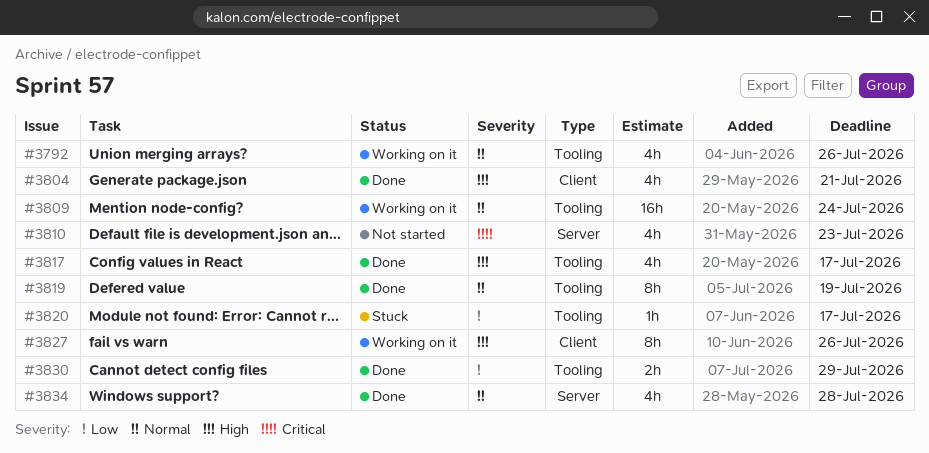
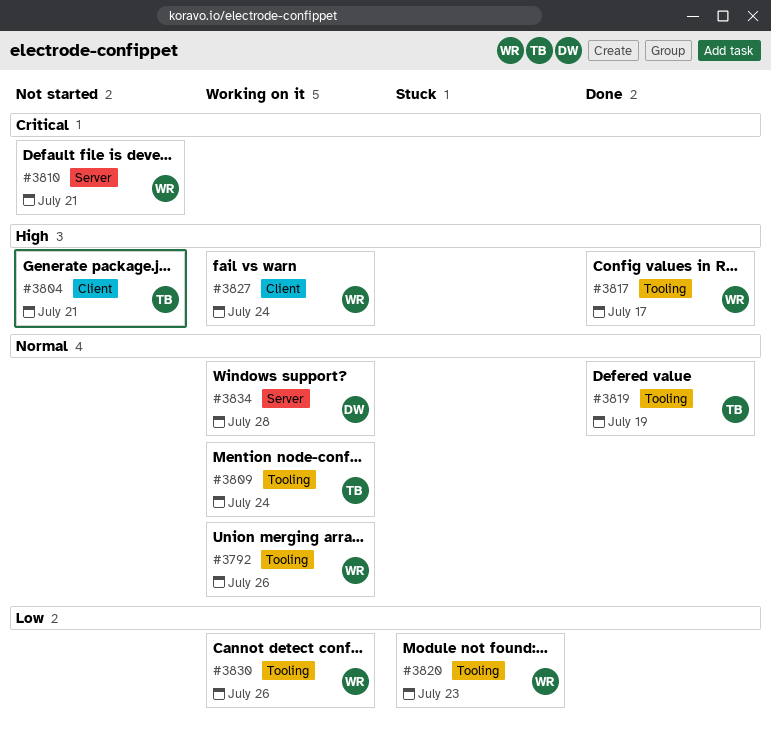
#3804, status: Done -> Not started
#3810, due: Jul 23 -> Jul 21
#3820, due: Jul 17 -> Jul 23
#3827, due: Jul 26 -> Jul 24
#3830, status: Done -> Working on it
#3830, due: Jul 29 -> Jul 26
#3834, status: Done -> Working on it

